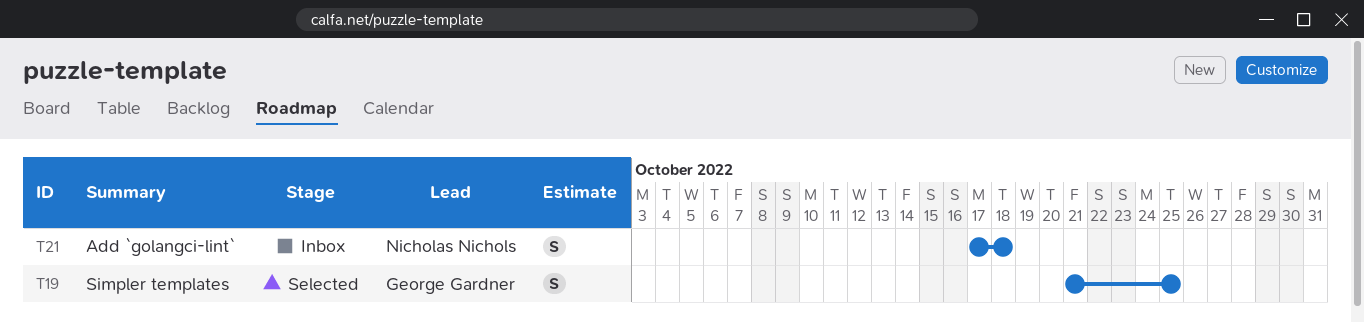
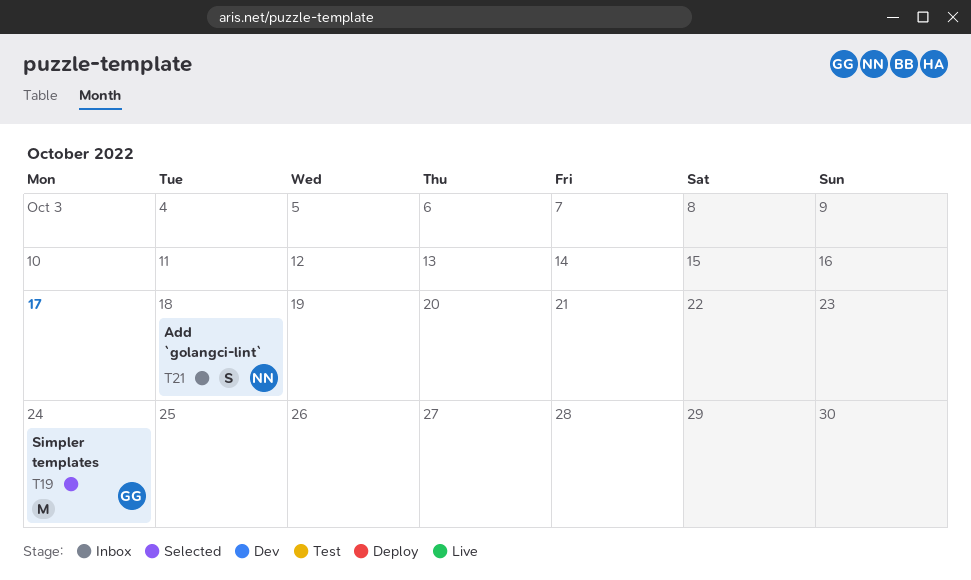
T19, estimate: S -> M
T19, due: Oct 25 -> Oct 24

